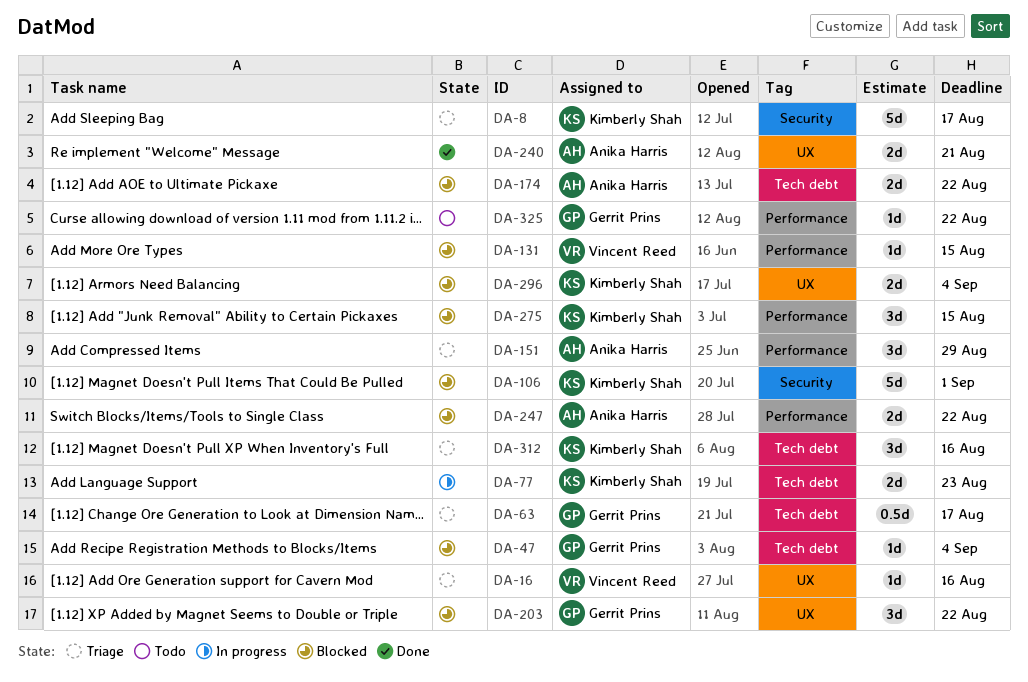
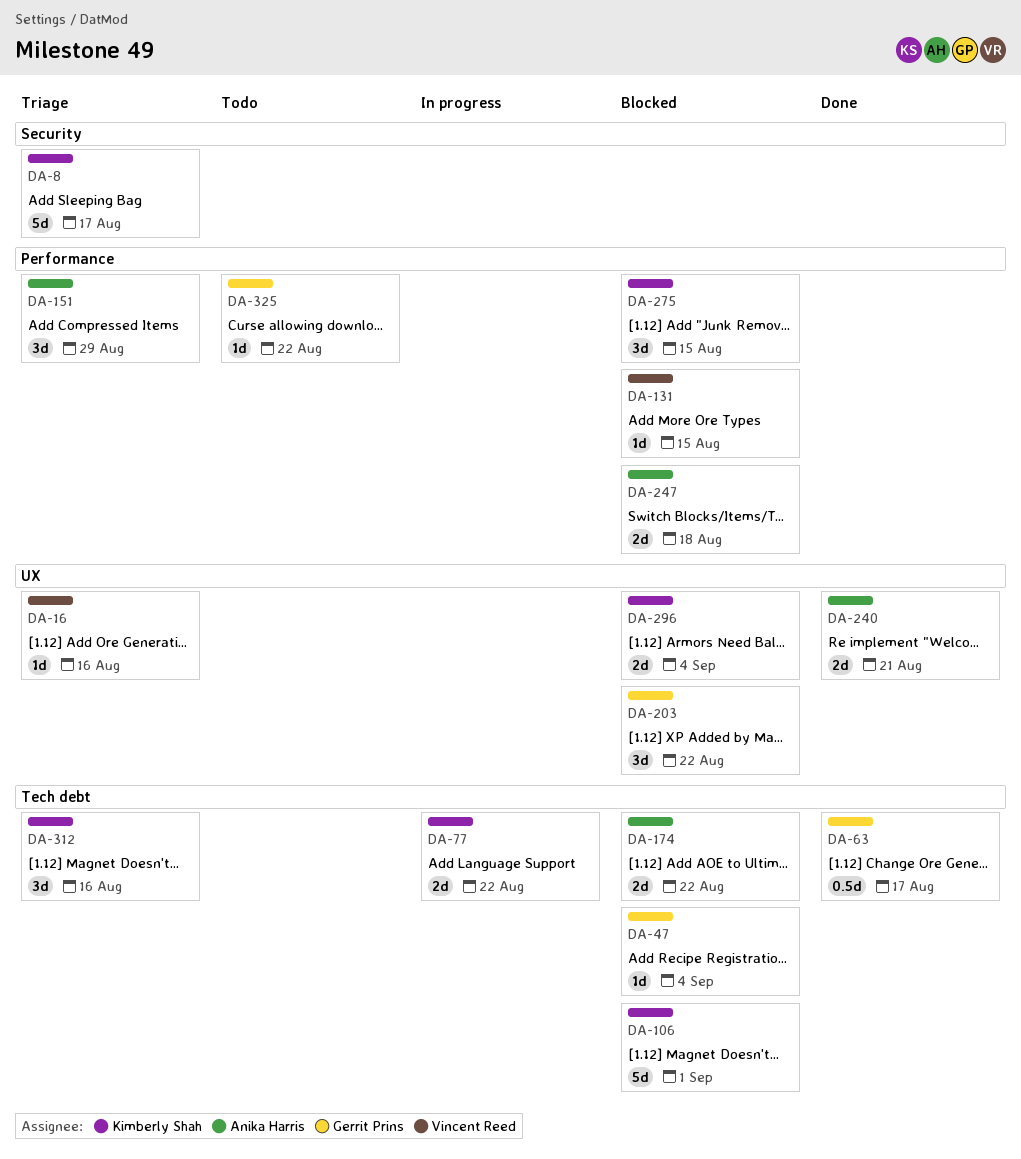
DA-63, status: Triage -> Done
DA-77, due: Aug 23 -> Aug 22
DA-106, label: Security -> Tech debt
DA-247, due: Aug 22 -> Aug 18

